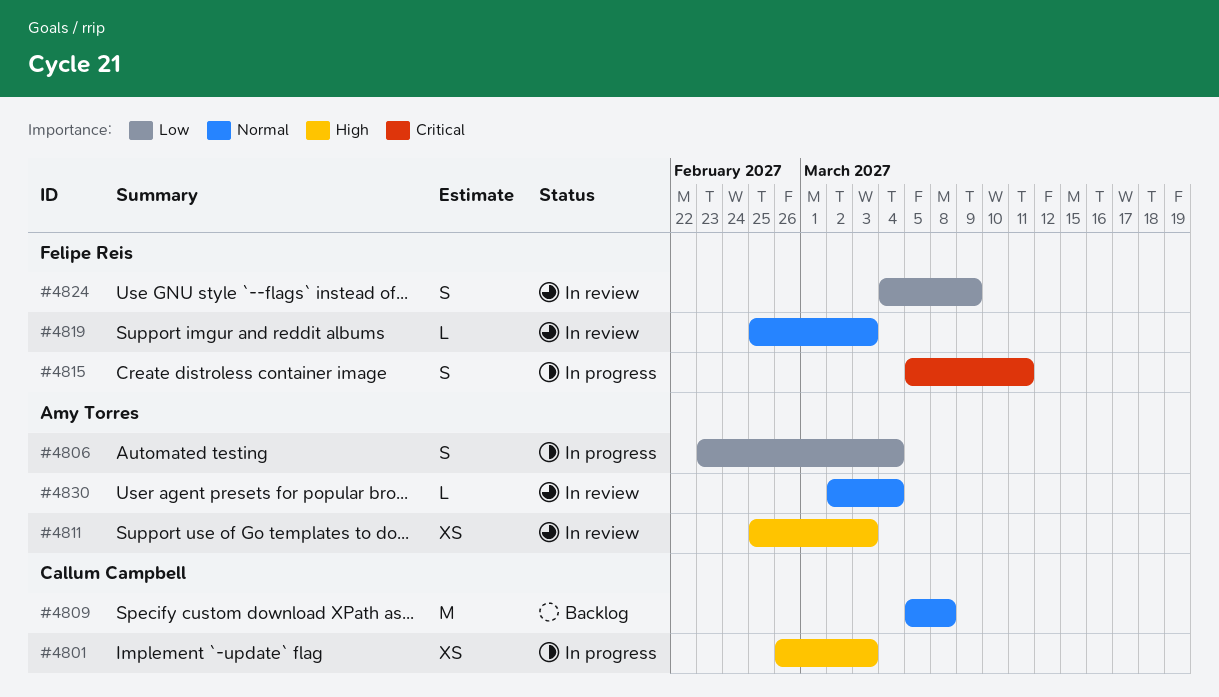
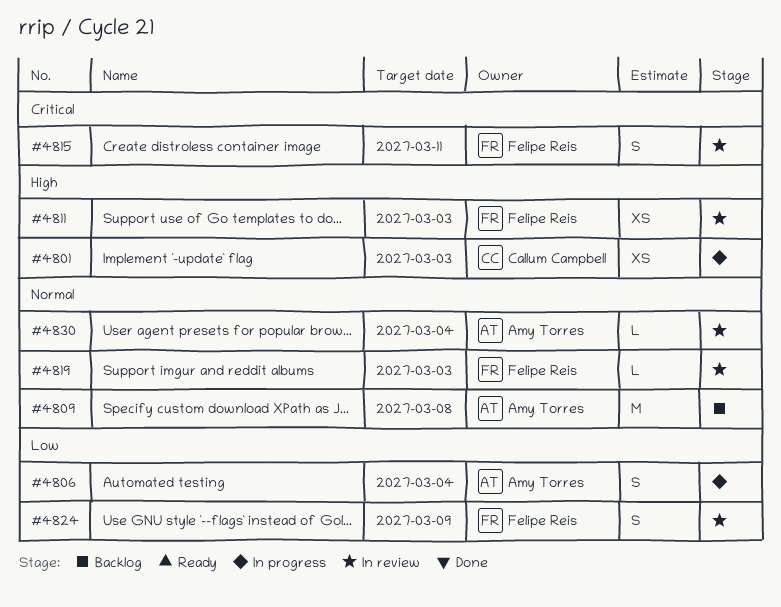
#4809, owner: Callum Campbell -> Amy Torres
#4811, owner: Amy Torres -> Felipe Reis
#4815, status: In progress -> In review

